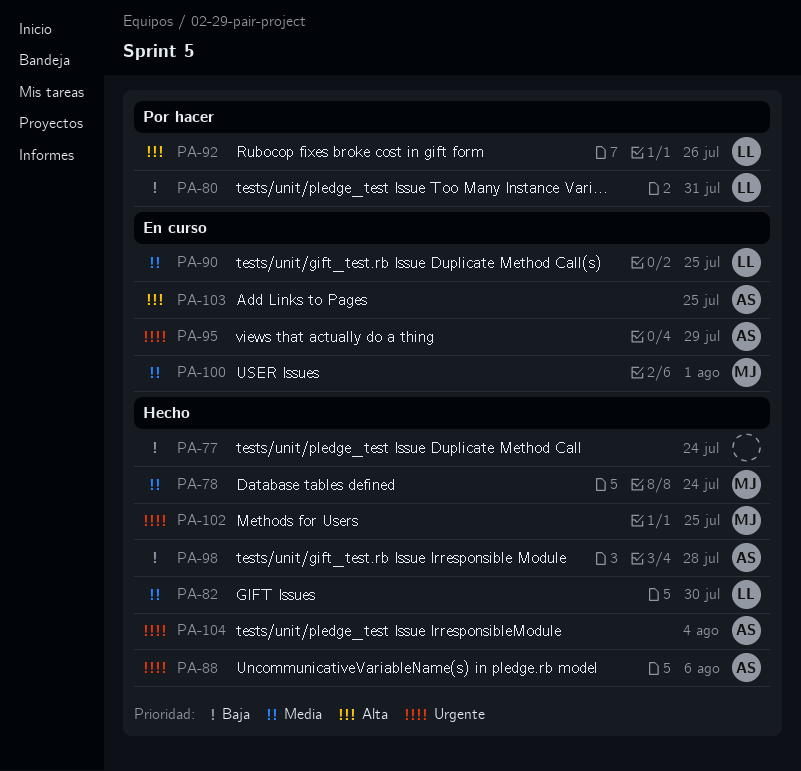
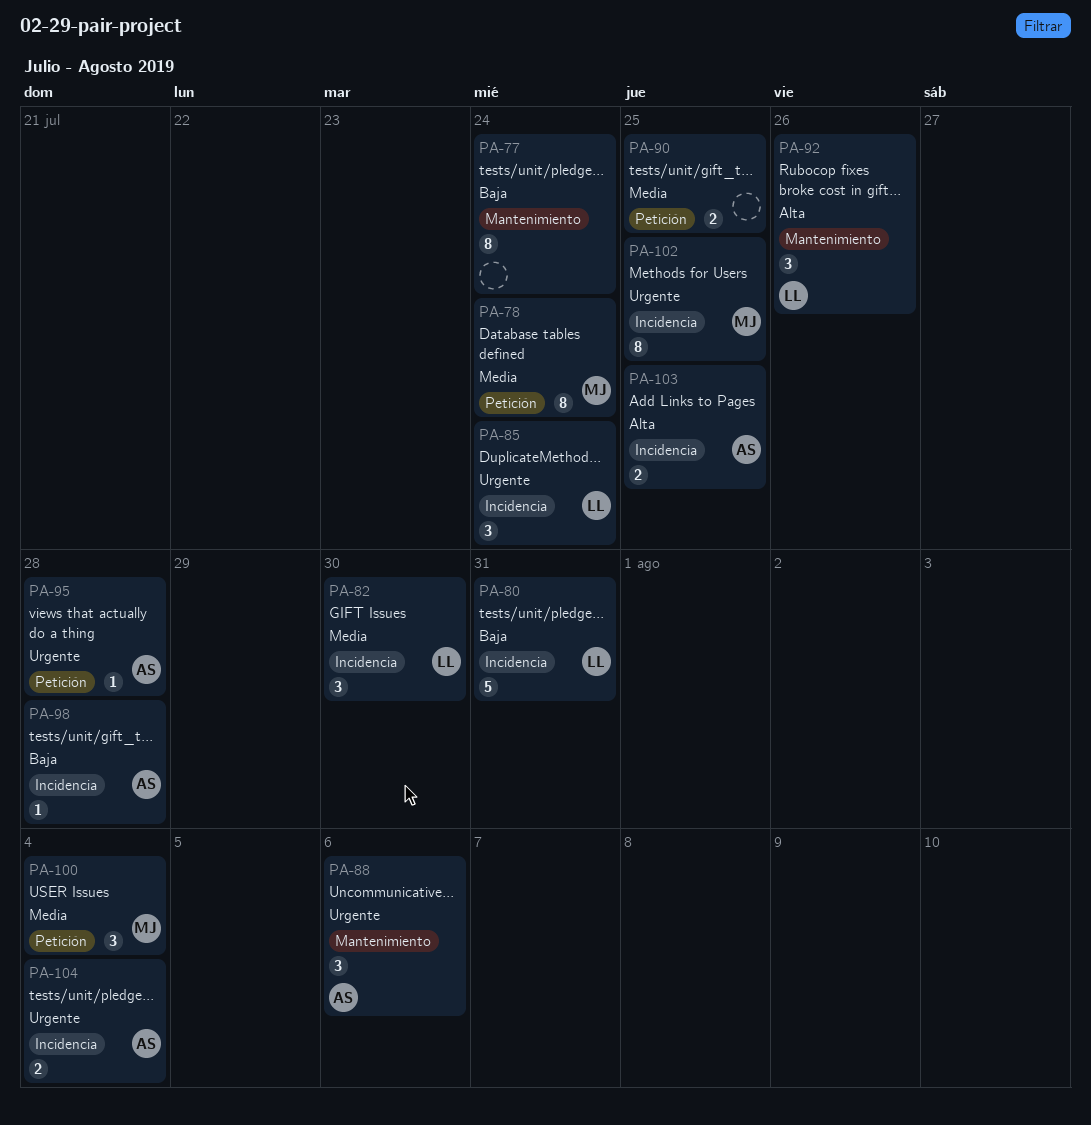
PA-85: none -> present
PA-90, owner: LL -> none
PA-95, due: Jul 29 -> Jul 28
PA-100, due: Aug 1 -> Aug 4

